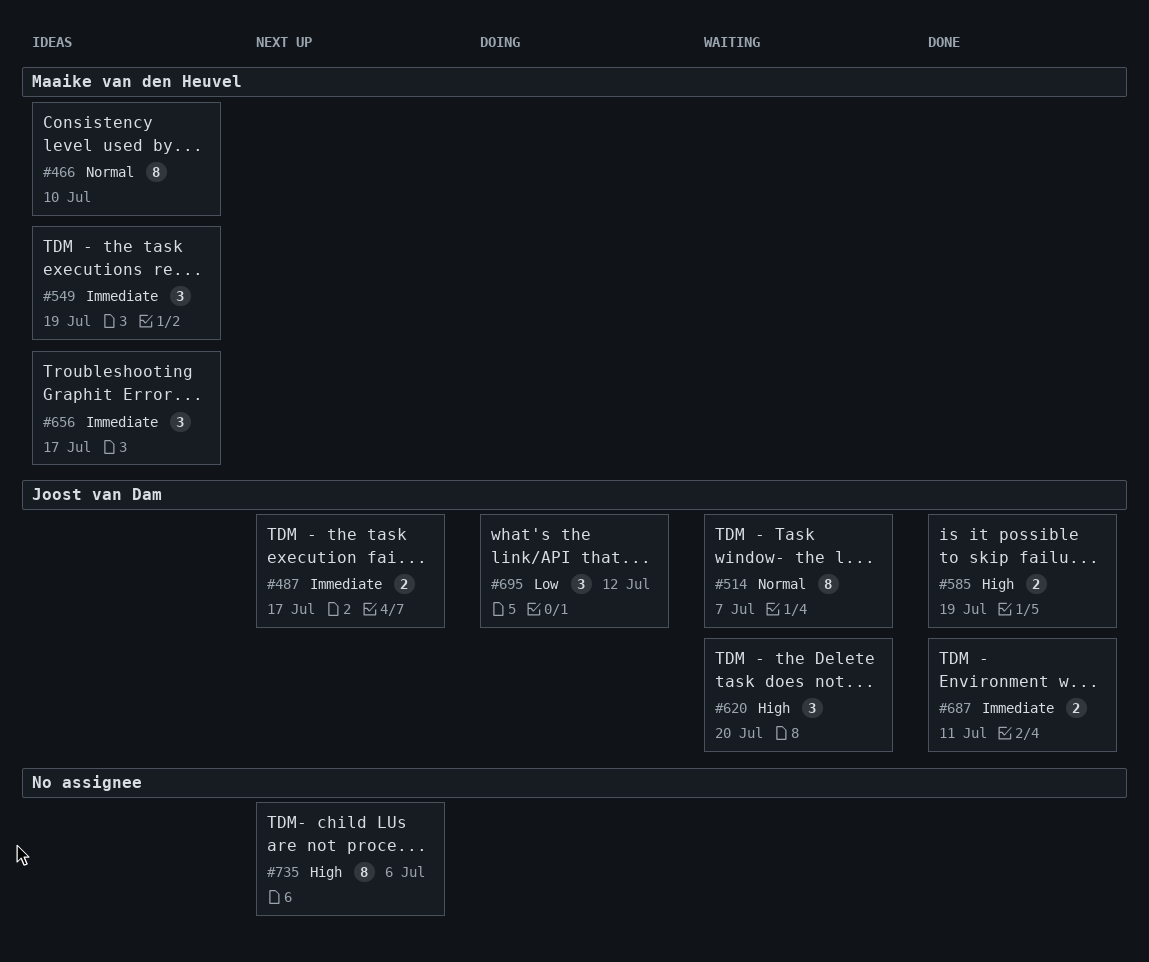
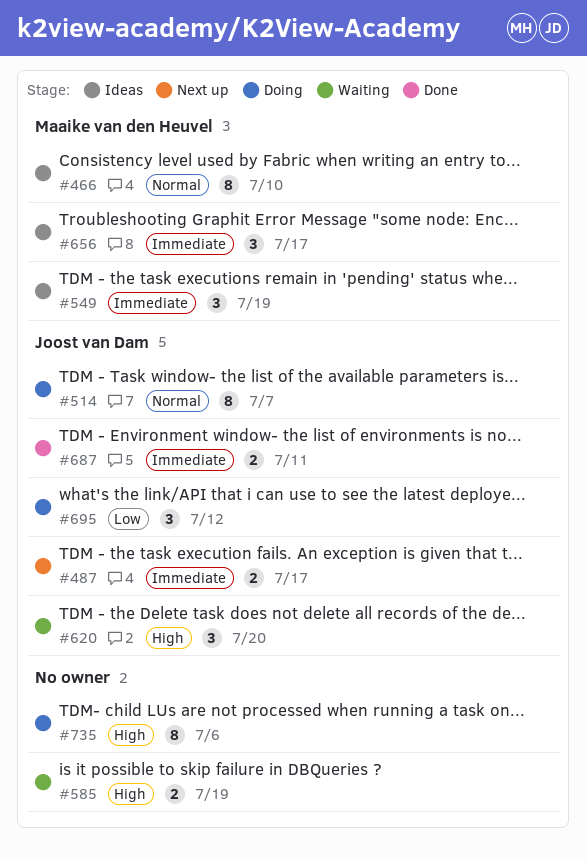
#514, status: Waiting -> Doing
#585, status: Done -> Waiting
#585, owner: Joost van Dam -> none
#735, status: Next up -> Doing

